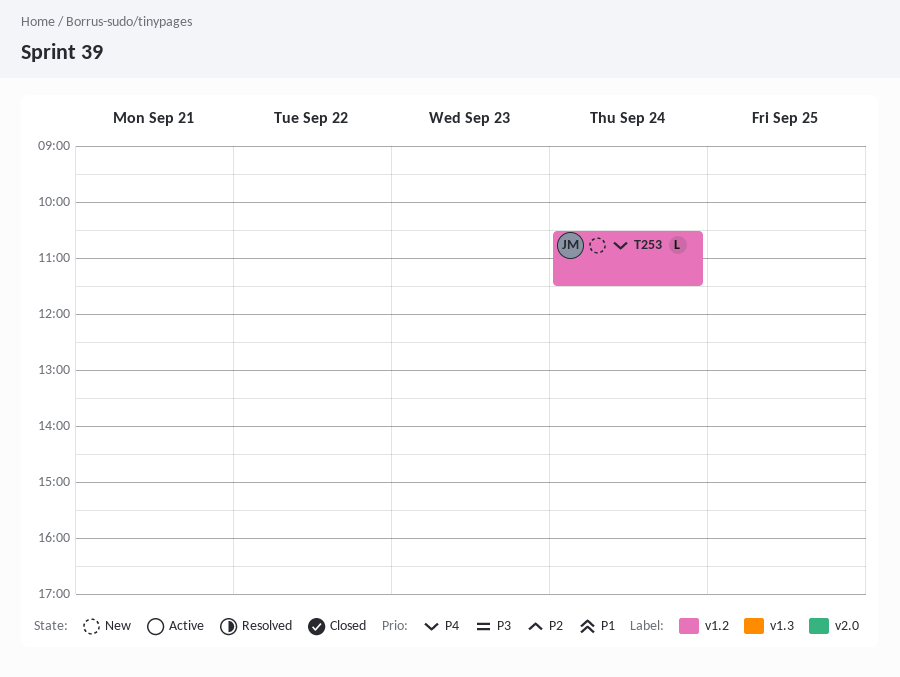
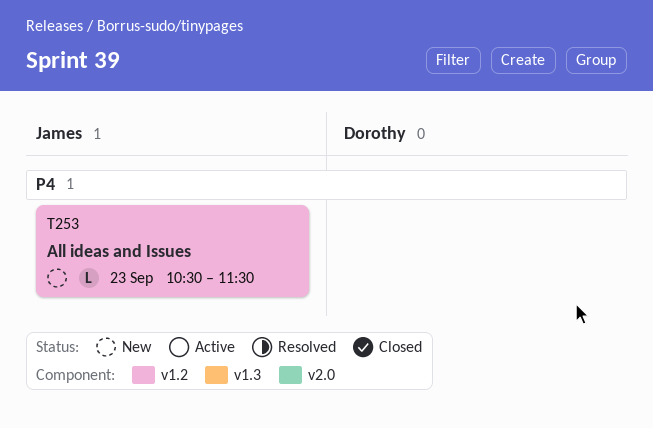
T253, day: Sep 24 -> Sep 23

